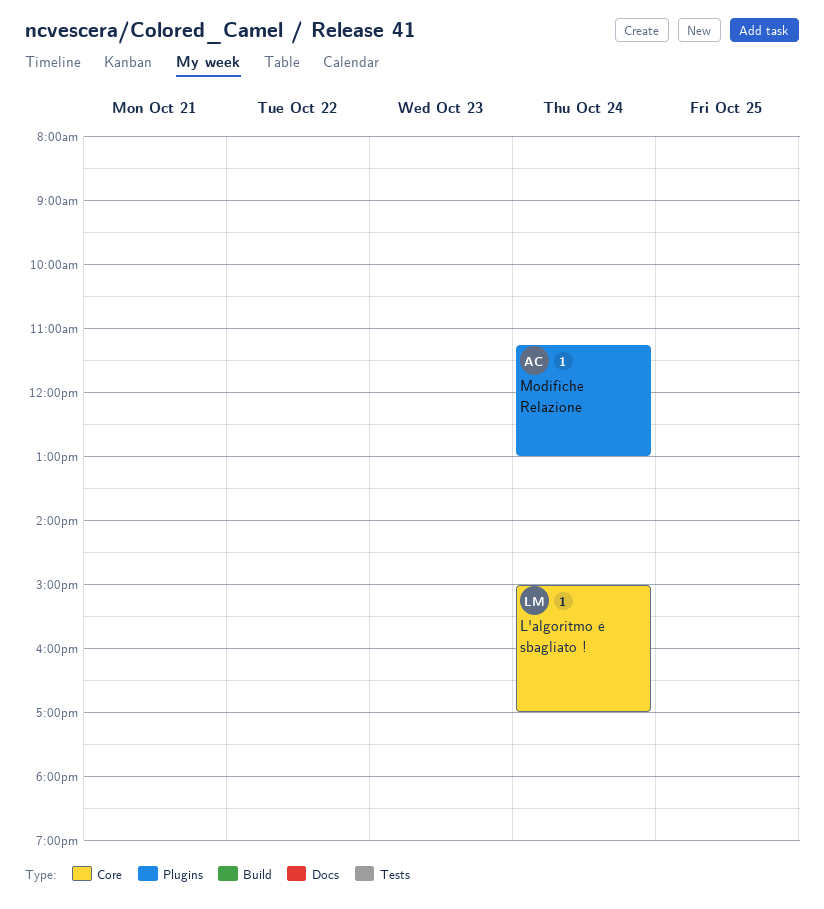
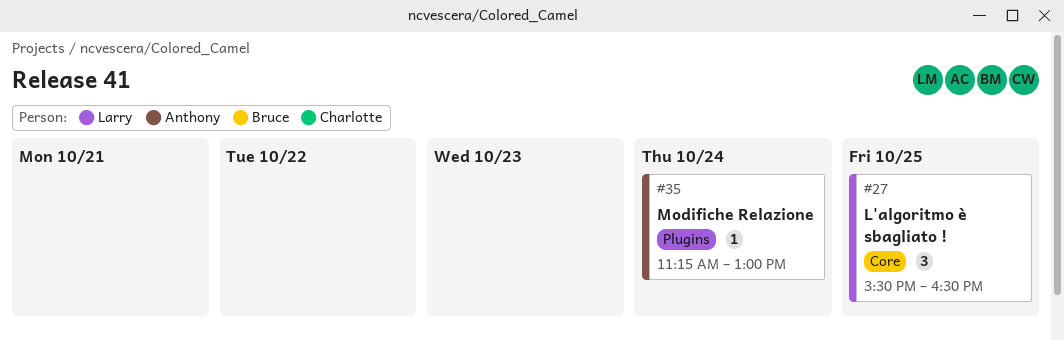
L'algoritmo è sbagliato !, estimate: 1 -> 3
L'algoritmo è sbagliato !, day: Oct 24 -> Oct 25
L'algoritmo è sbagliato !, begins: 15:00 -> 15:30
L'algoritmo è sbagliato !, ends: 17:00 -> 16:30

